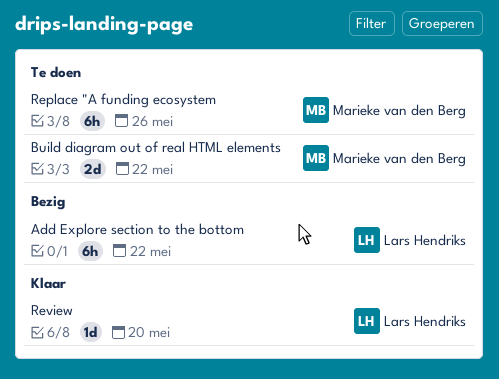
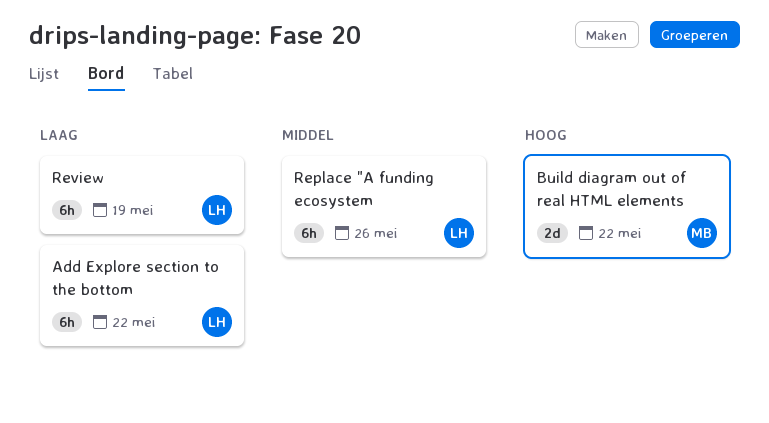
Replace "A funding ecosystem, owner: Marieke van den Berg -> Lars Hendriks
Review, estimate: 1d -> 6h
Review, due: May 20 -> May 19

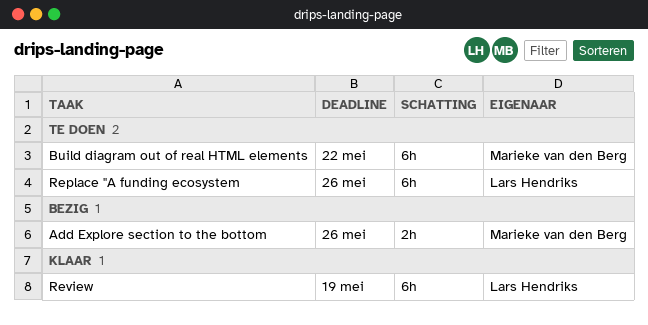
Add Explore section to the bottom, owner: Lars Hendriks -> Marieke van den Berg
Add Explore section to the bottom, estimate: 6h -> 2h
Add Explore section to the bottom, due: May 22 -> May 26
Build diagram out of real HTML elements, estimate: 2d -> 6h

